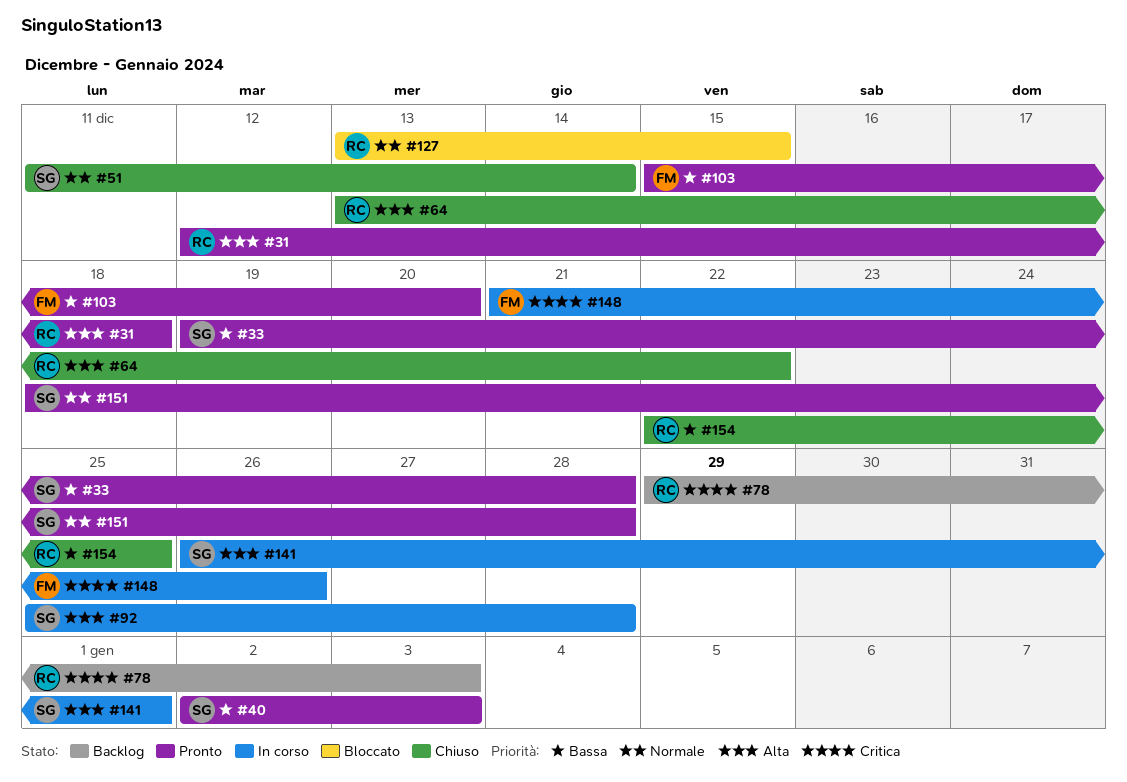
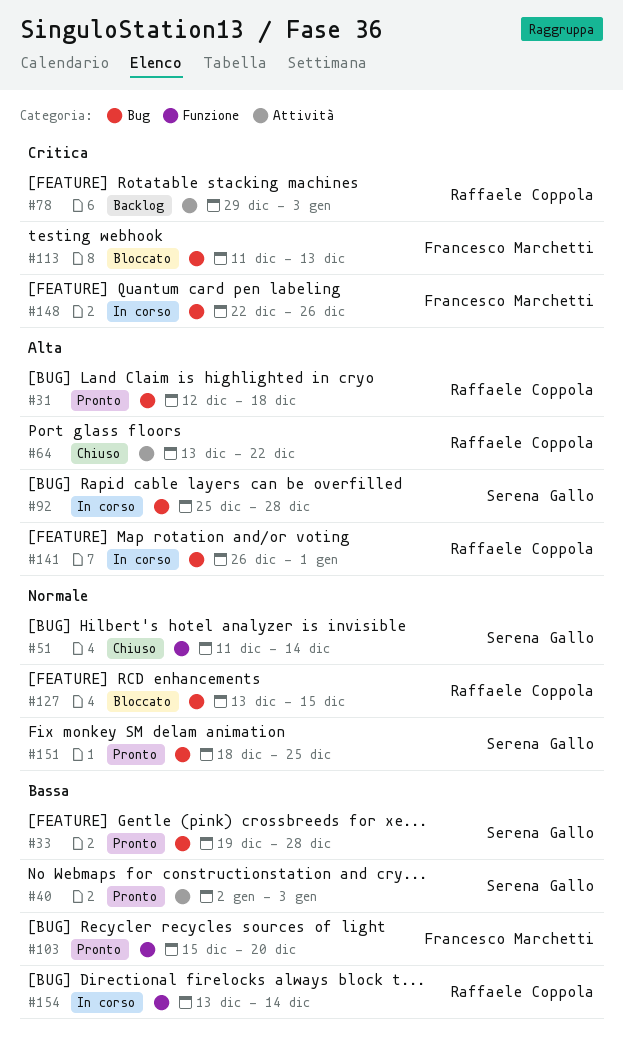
#113: none -> present
#141, owner: Serena Gallo -> Raffaele Coppola
#148, start: Dec 21 -> Dec 22
#151, due: Dec 28 -> Dec 25
#154, status: Chiuso -> In corso
#154, start: Dec 22 -> Dec 13
#154, due: Dec 25 -> Dec 14

